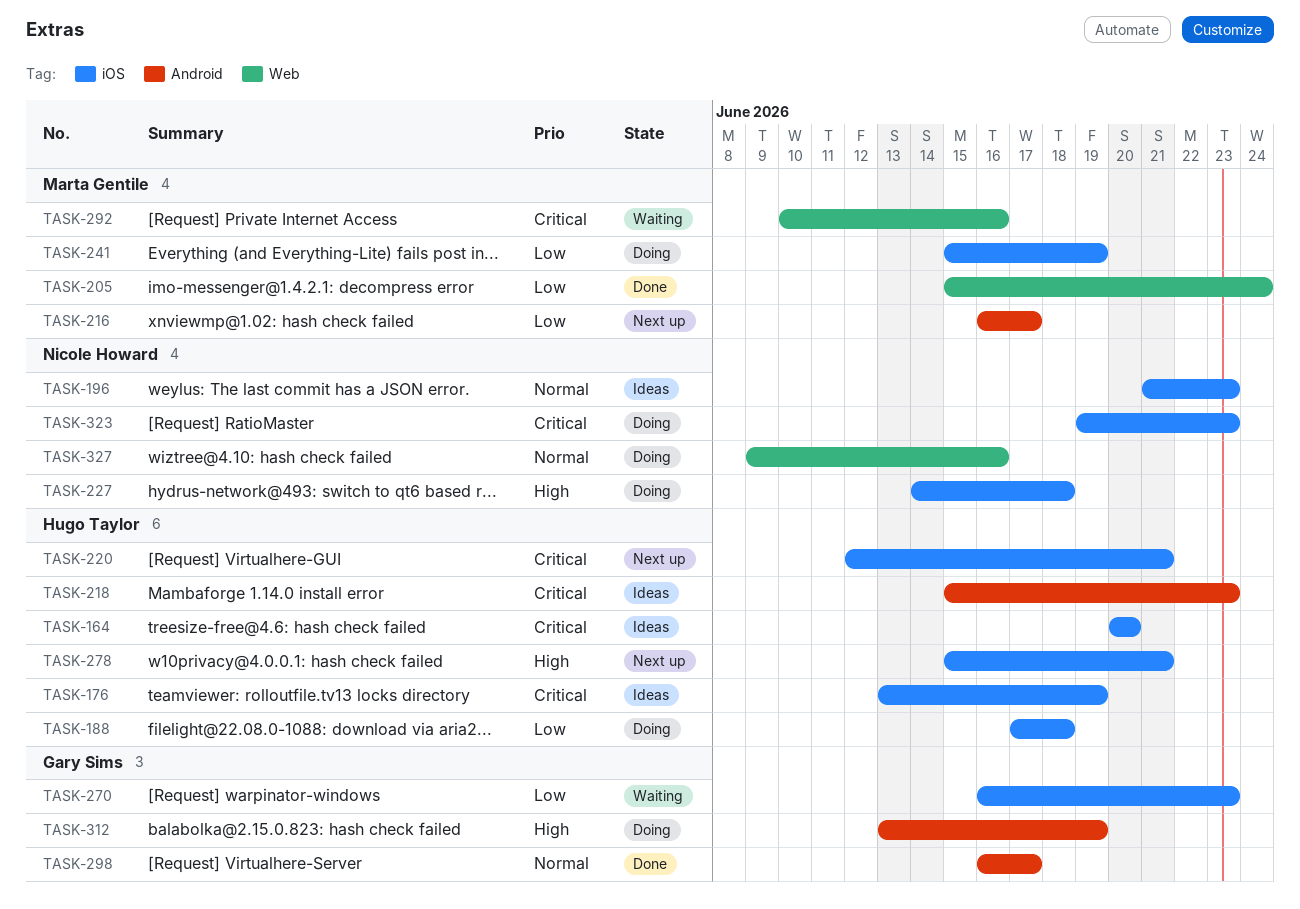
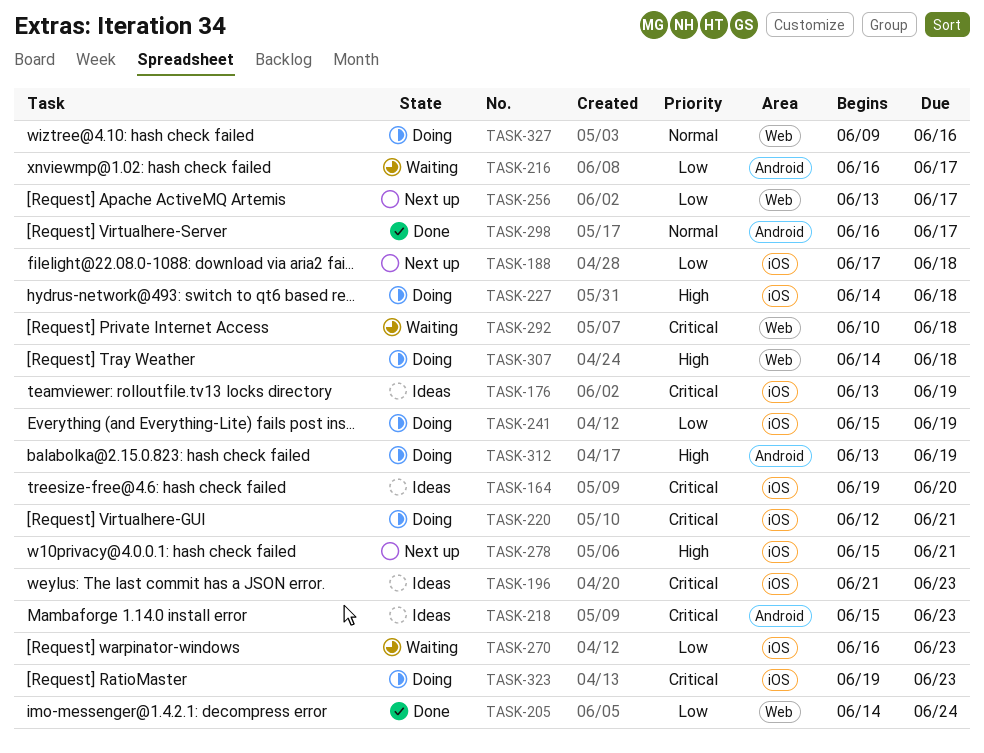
TASK-164, start: Jun 20 -> Jun 19
TASK-188, status: Doing -> Next up
TASK-196, priority: Normal -> Critical
TASK-205, start: Jun 15 -> Jun 14
TASK-216, status: Next up -> Waiting
TASK-220, status: Next up -> Doing
TASK-256: none -> present
TASK-292, due: Jun 16 -> Jun 18
TASK-307: none -> present

